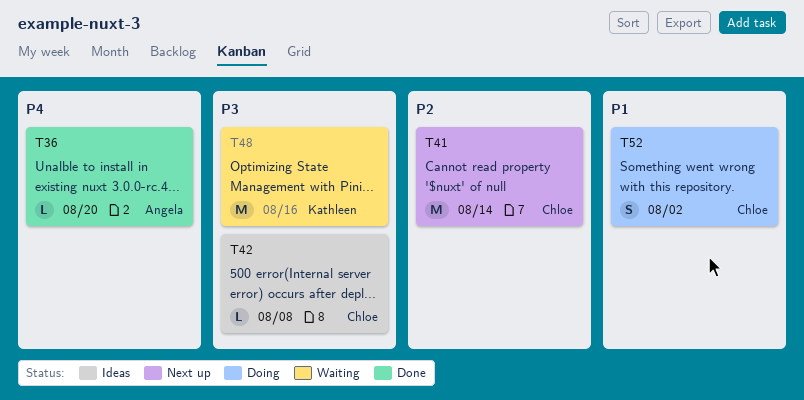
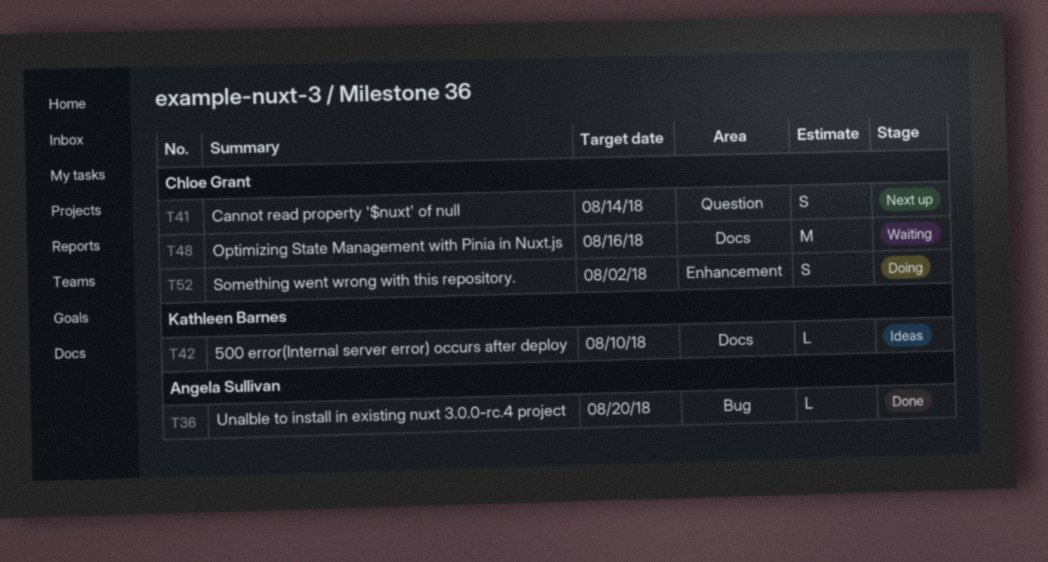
T41, estimate: M -> S
T42, owner: Chloe Grant -> Kathleen Barnes
T42, due: Aug 8 -> Aug 10
T48, owner: Kathleen Barnes -> Chloe Grant

